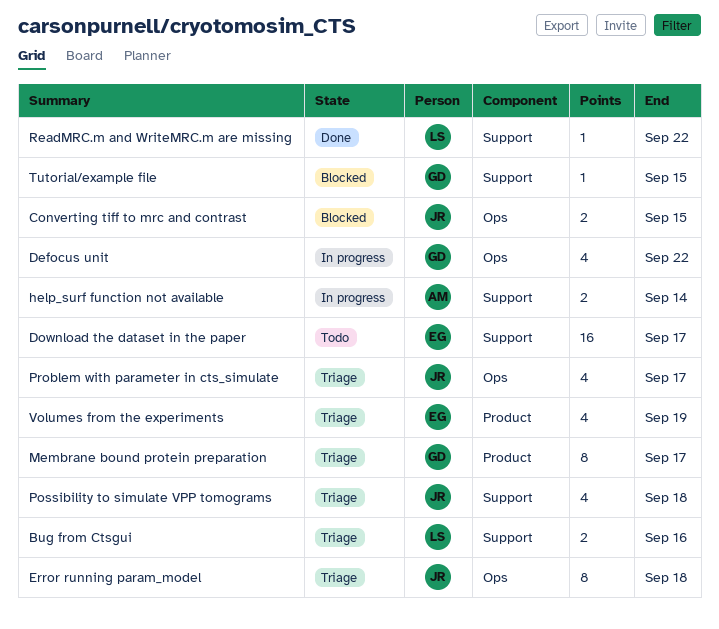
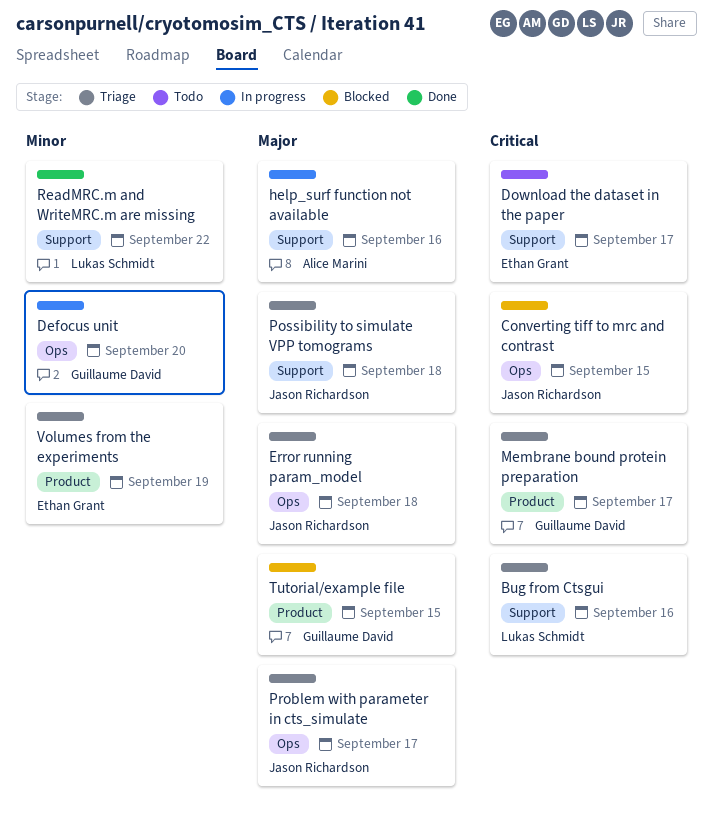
Defocus unit, due: Sep 22 -> Sep 20
help_surf function not available, due: Sep 14 -> Sep 16
Tutorial/example file, label: Support -> Product

